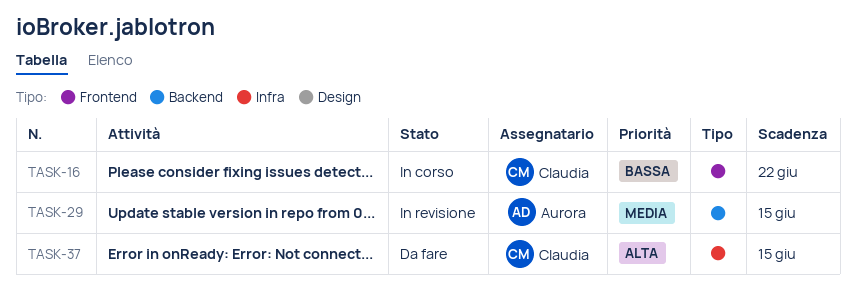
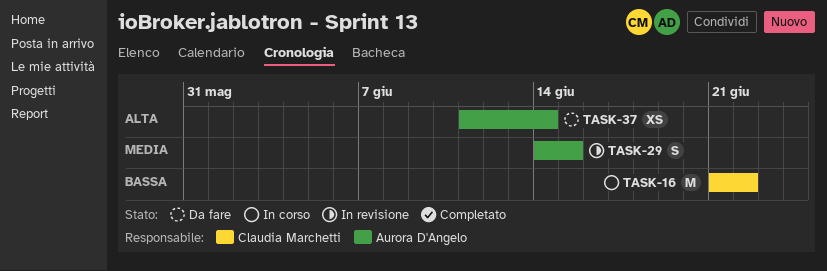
TASK-37, owner: Claudia Marchetti -> Aurora D'Angelo
TASK-37, due: Jun 15 -> Jun 14

